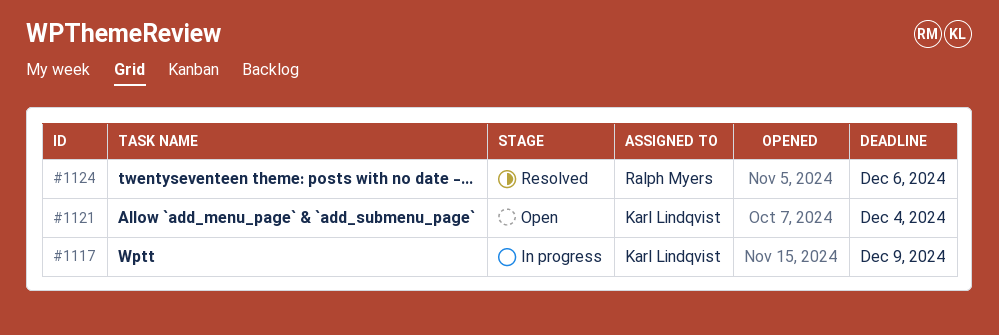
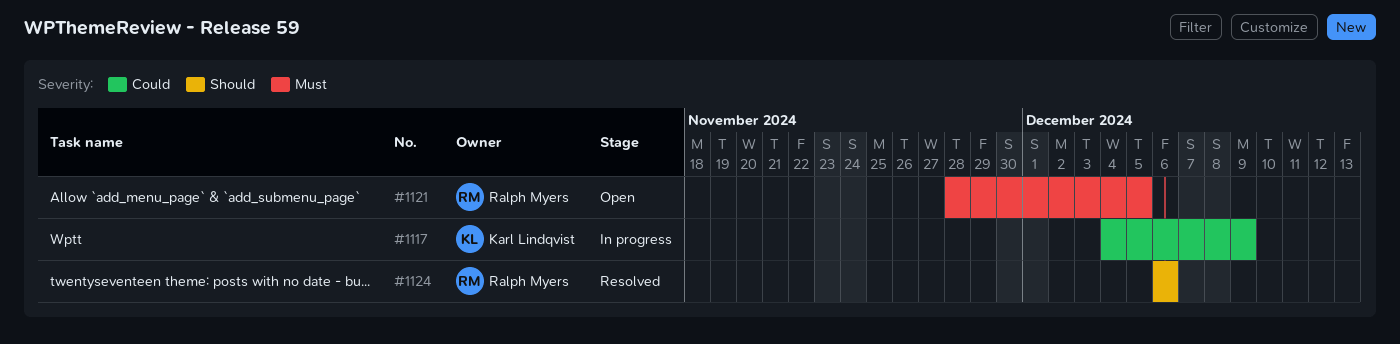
#1121, owner: Karl Lindqvist -> Ralph Myers
#1121, due: Dec 4 -> Dec 5

